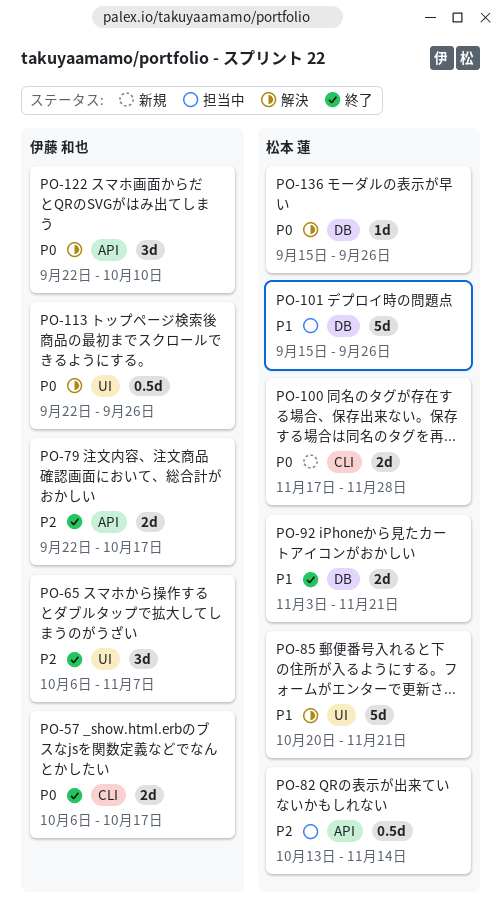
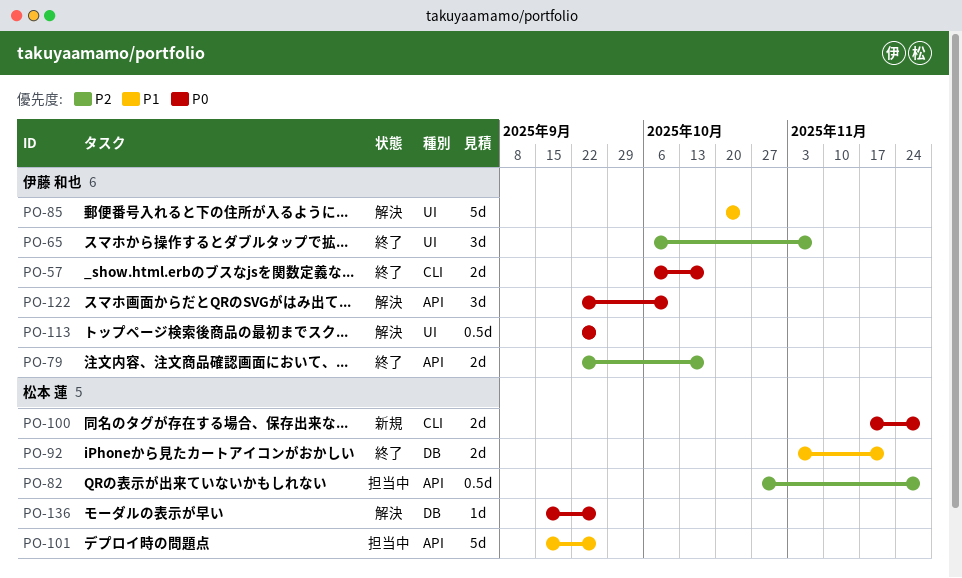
PO-82, start: Oct 13 -> Oct 27
PO-82, due: Nov 14 -> Nov 28
PO-85, owner: 松本 蓮 -> 伊藤 和也
PO-85, due: Nov 21 -> Oct 24
PO-101, label: DB -> API

